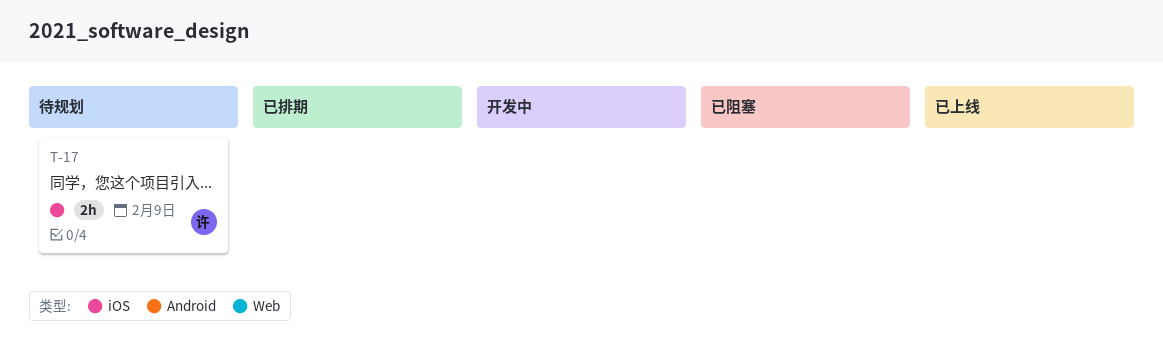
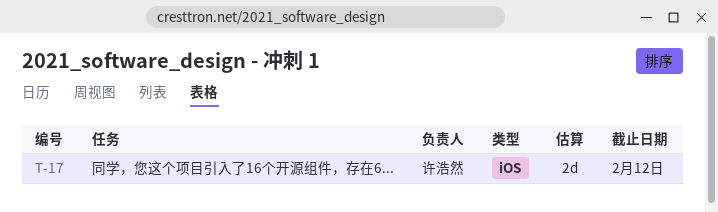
T-17, estimate: 2h -> 2d
T-17, due: Feb 9 -> Feb 12

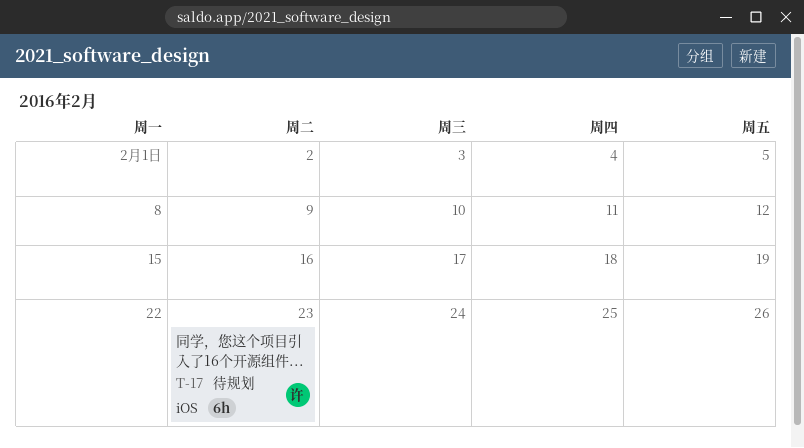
T-17, estimate: 2d -> 6h
T-17, due: Feb 12 -> Feb 23

